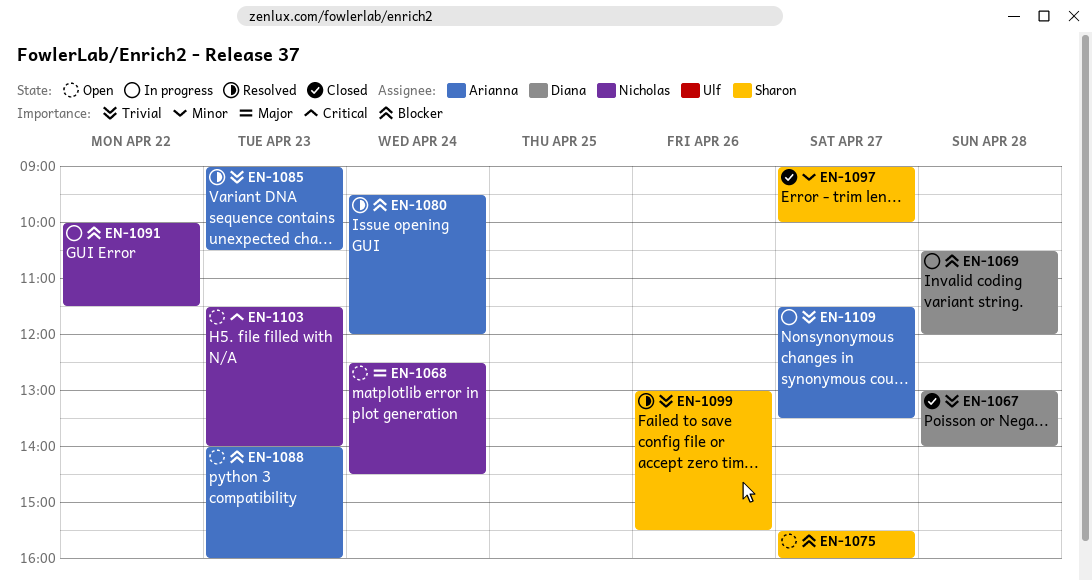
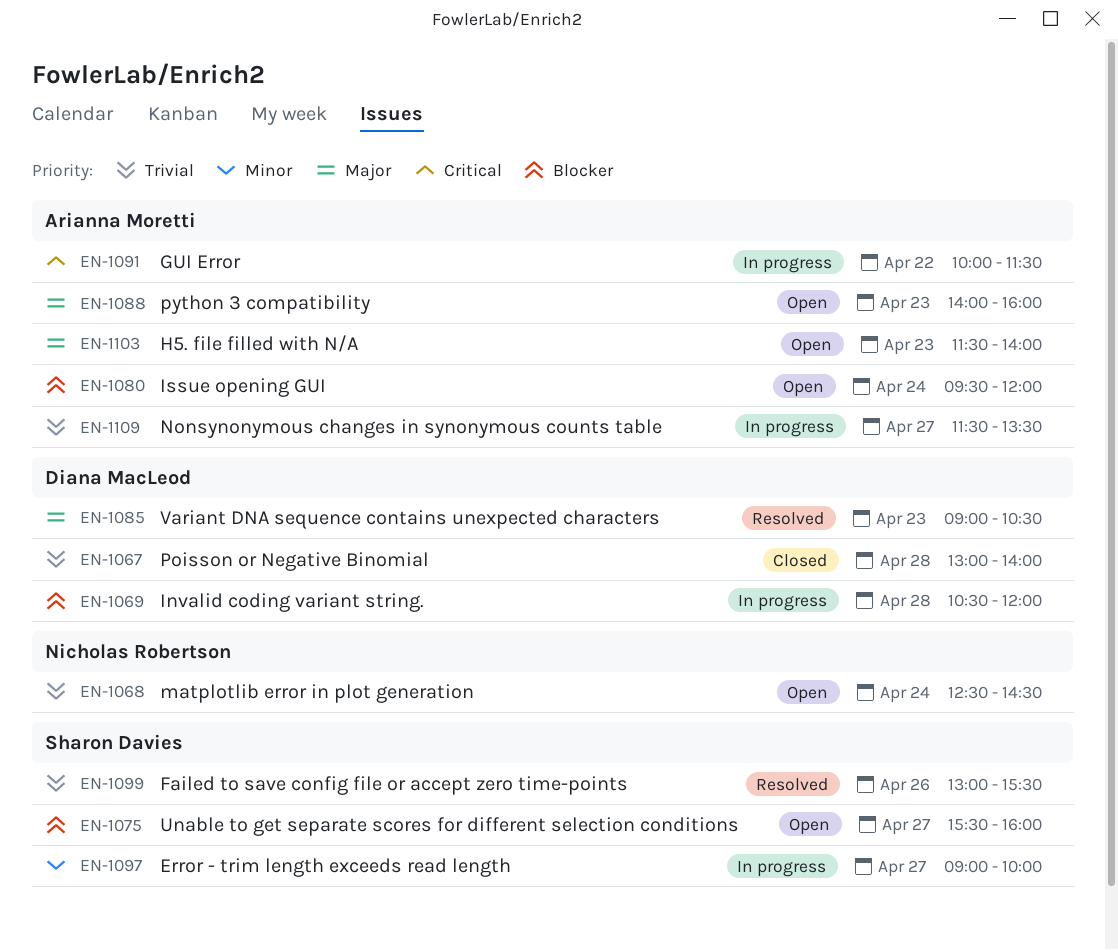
EN-1068, priority: Major -> Trivial
EN-1080, status: Resolved -> Open
EN-1085, owner: Arianna Moretti -> Diana MacLeod
EN-1085, priority: Trivial -> Major
EN-1088, priority: Blocker -> Major
EN-1091, owner: Nicholas Robertson -> Arianna Moretti
EN-1091, priority: Blocker -> Critical
EN-1097, status: Closed -> In progress
EN-1103, owner: Nicholas Robertson -> Arianna Moretti
EN-1103, priority: Critical -> Major

